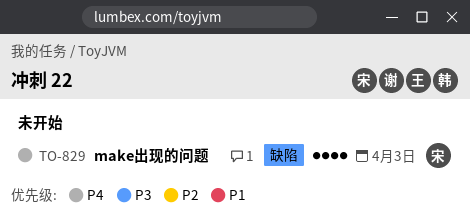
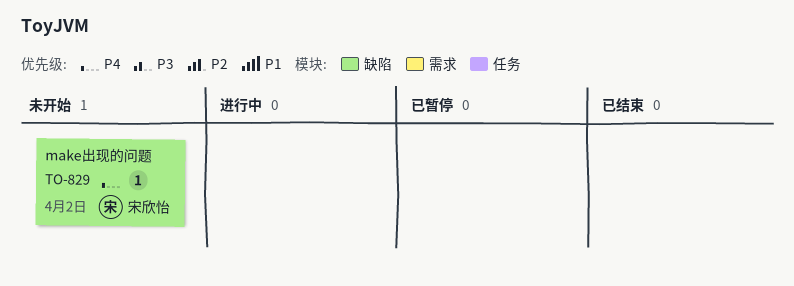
TO-829, estimate: 4 -> 1
TO-829, due: Apr 3 -> Apr 2

